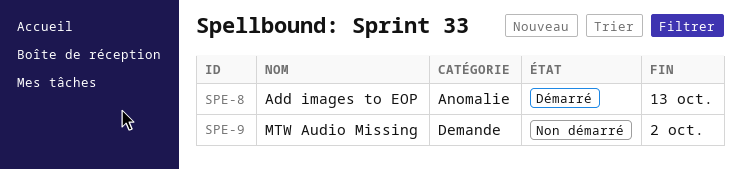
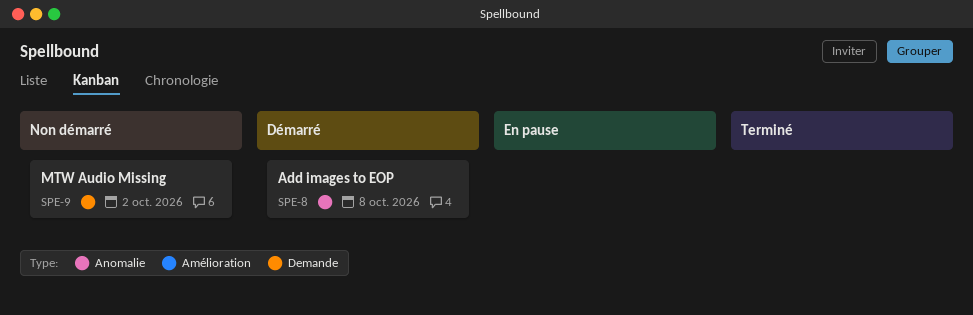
SPE-8, due: Oct 13 -> Oct 8

